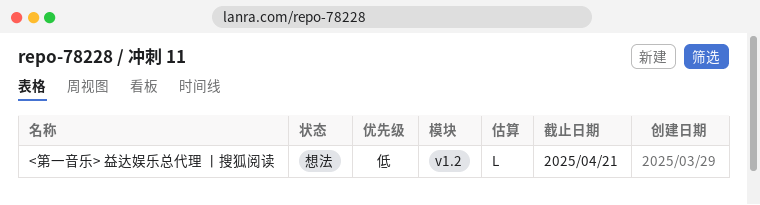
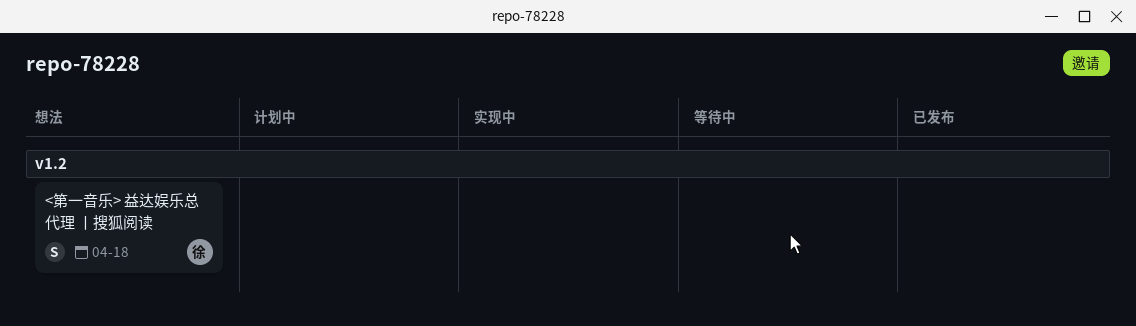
<第一音乐> 益达娱乐总代理 丨搜狐阅读, estimate: L -> S
<第一音乐> 益达娱乐总代理 丨搜狐阅读, due: Apr 21 -> Apr 18

